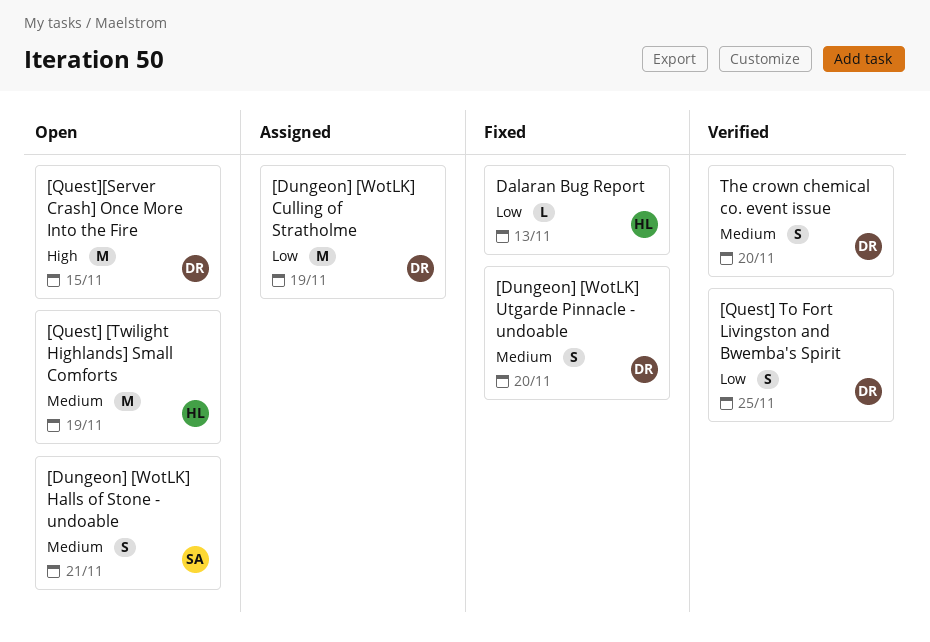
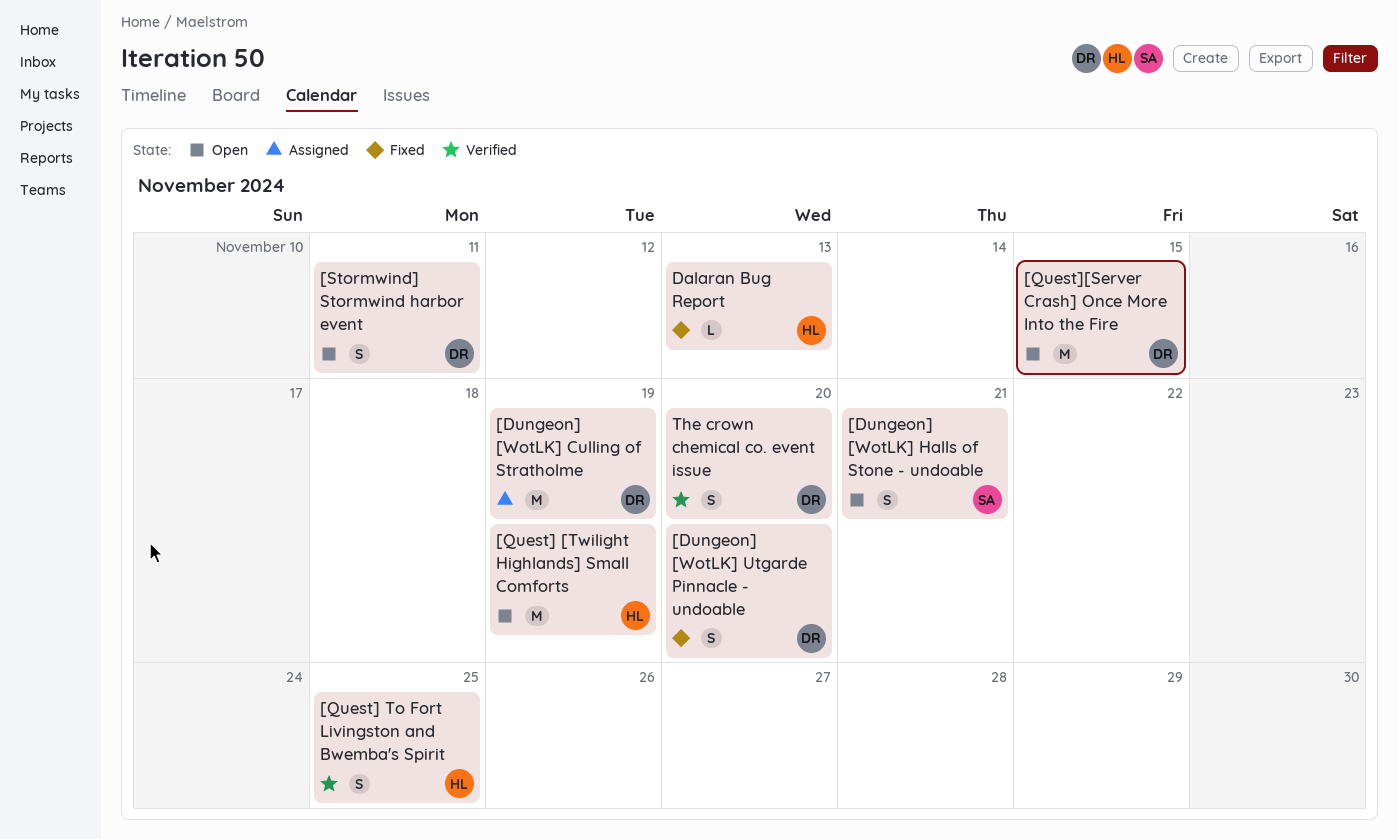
[Quest] To Fort Livingston and Bwemba's Spirit, owner: DR -> HL
[Stormwind] Stormwind harbor event: none -> present

